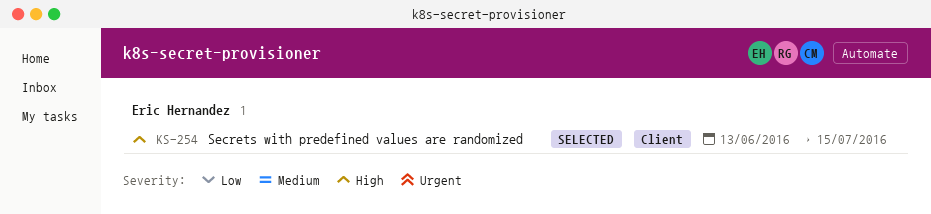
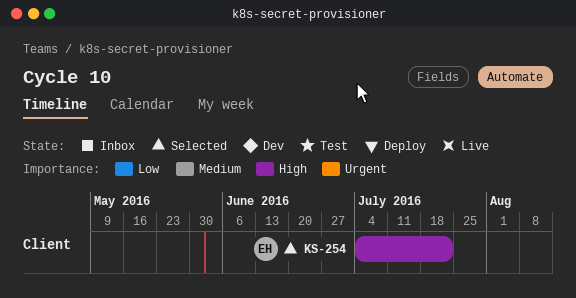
KS-254, start: Jun 13 -> Jul 4
KS-254, due: Jul 15 -> Jul 22

